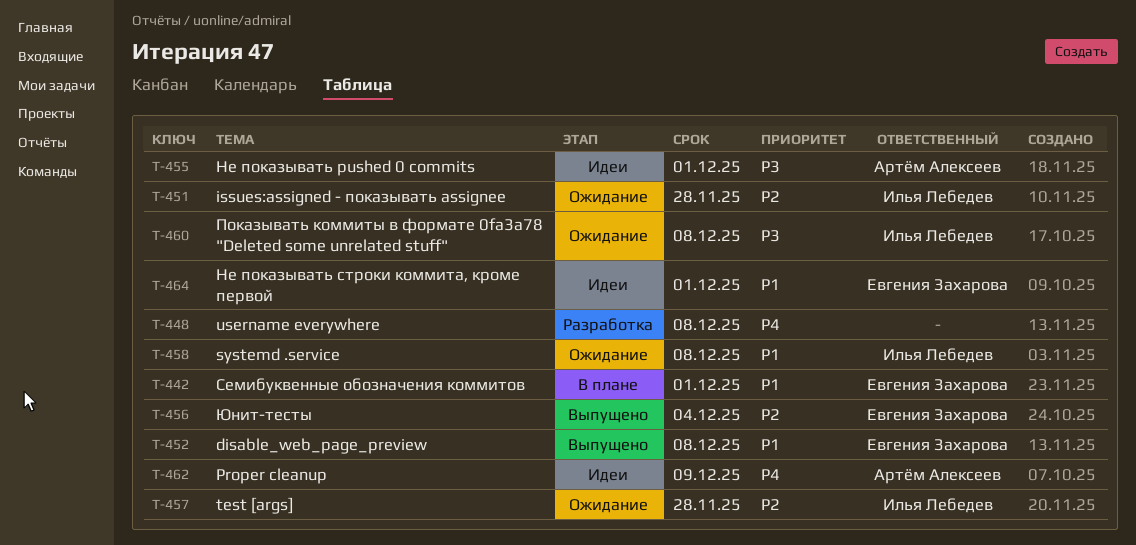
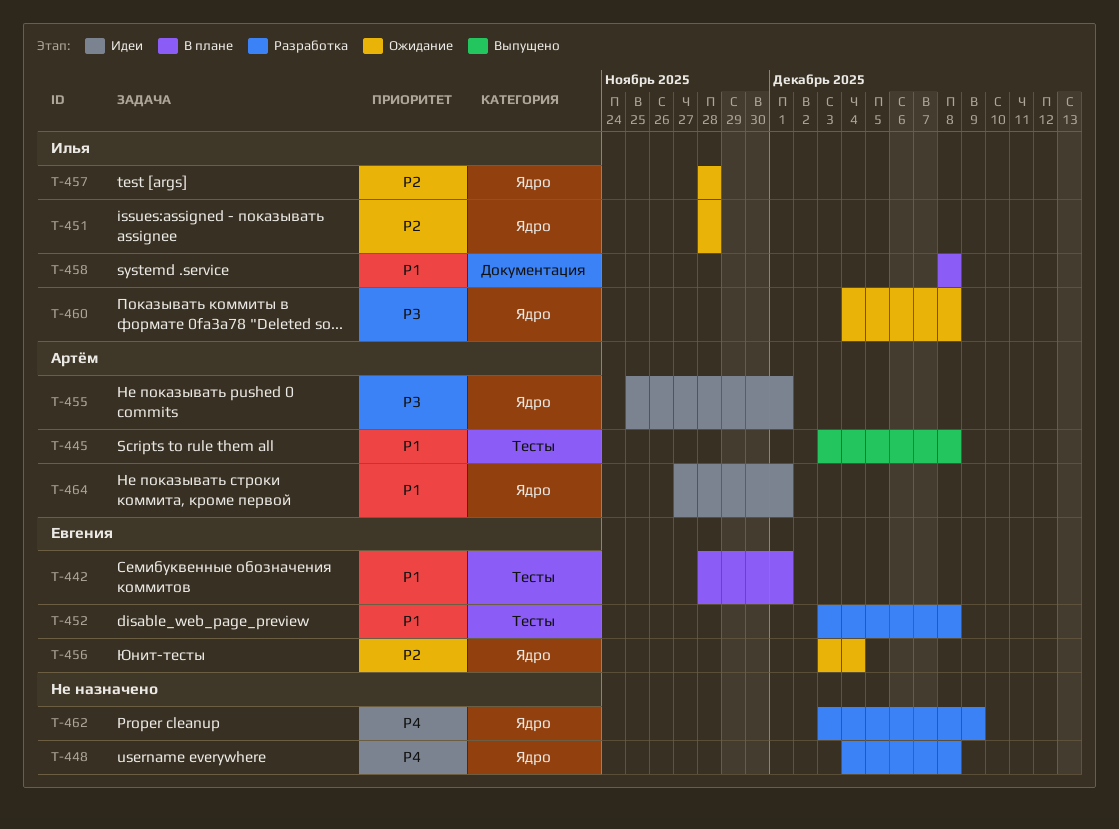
T-445: none -> present
T-452, status: Выпущено -> Разработка
T-456, status: Выпущено -> Ожидание
T-458, status: Ожидание -> В плане
T-462, status: Идеи -> Разработка
T-462, owner: Артём Алексеев -> none
T-464, owner: Евгения Захарова -> Артём Алексеев

